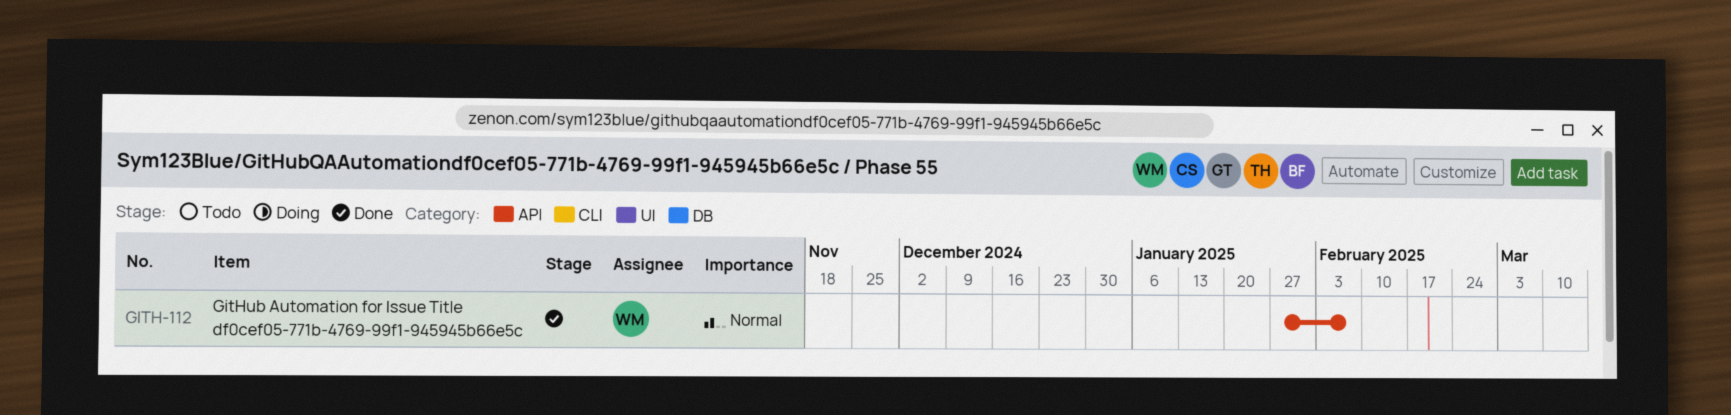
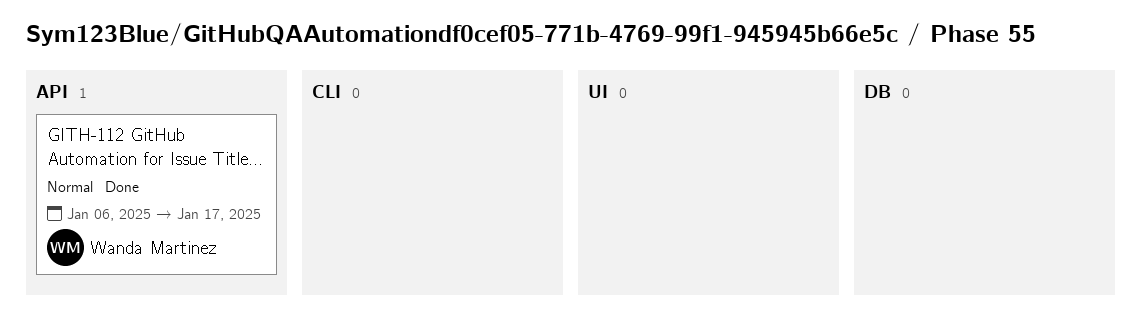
GITH-112, start: Jan 27 -> Jan 6
GITH-112, due: Feb 7 -> Jan 17

